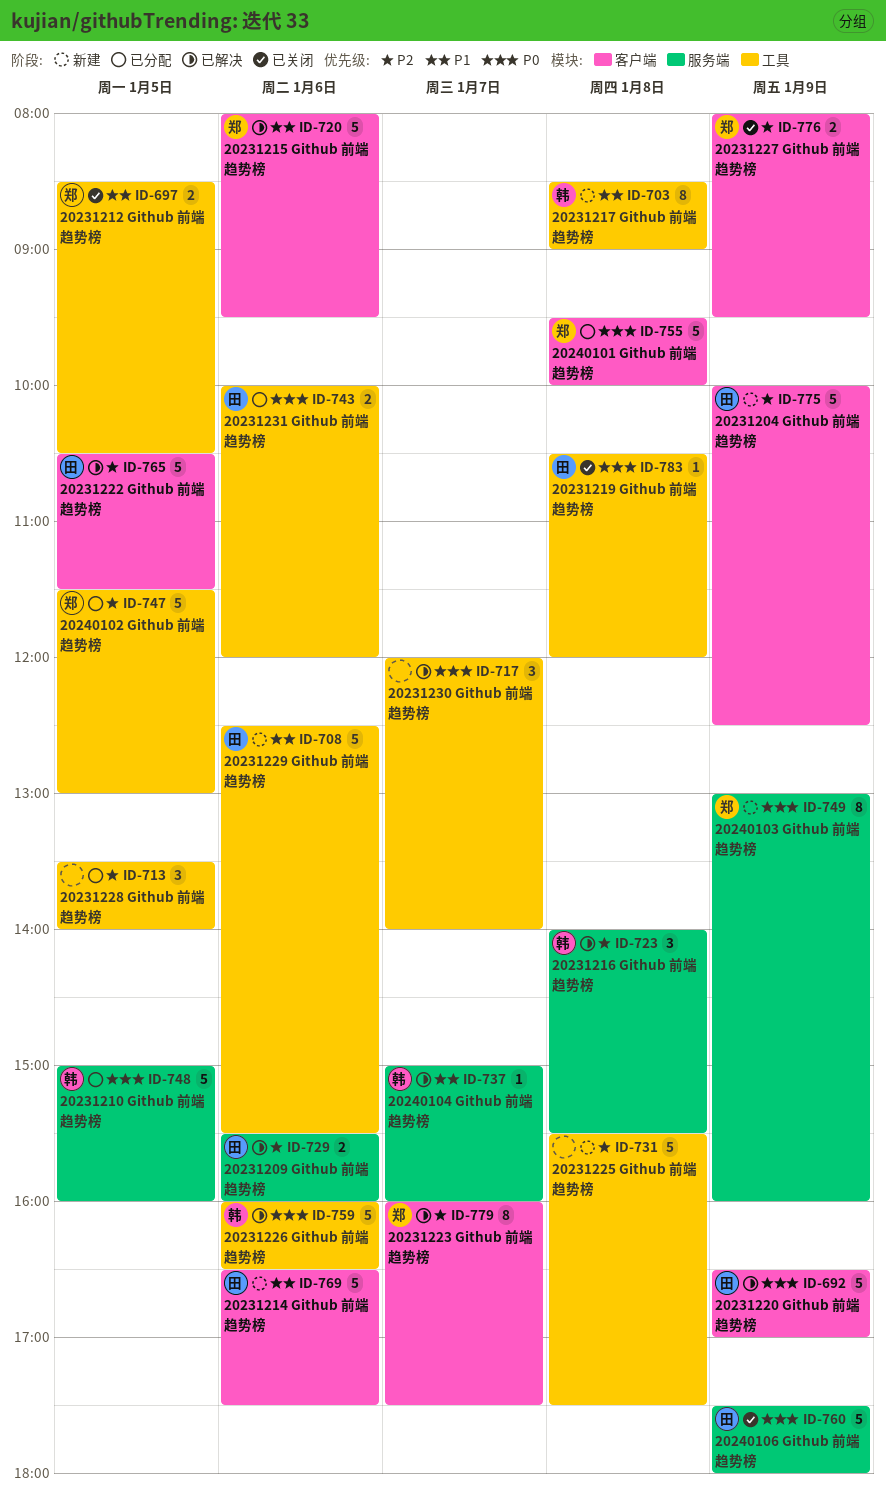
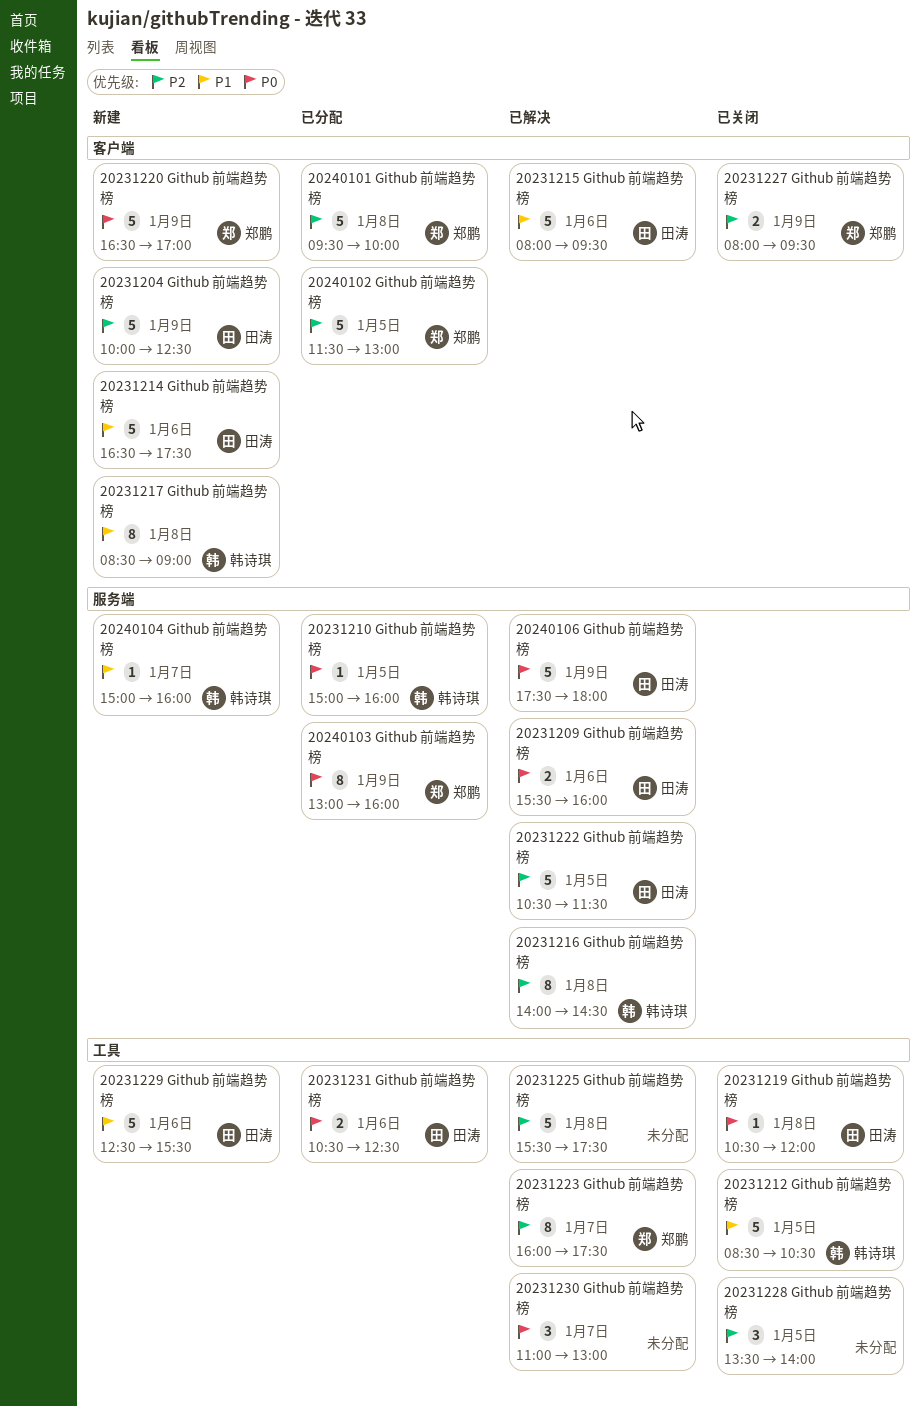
20231209 Github 前端趋势榜, priority: P2 -> P0
20231210 Github 前端趋势榜, estimate: 5 -> 1
20231212 Github 前端趋势榜, owner: 郑鹏 -> 韩诗琪
20231212 Github 前端趋势榜, estimate: 2 -> 5
20231215 Github 前端趋势榜, owner: 郑鹏 -> 田涛
20231216 Github 前端趋势榜, estimate: 3 -> 8
20231216 Github 前端趋势榜, ends: 15:30 -> 14:30
20231217 Github 前端趋势榜, label: 工具 -> 客户端
20231220 Github 前端趋势榜, status: 已解决 -> 新建
20231220 Github 前端趋势榜, owner: 田涛 -> 郑鹏
20231222 Github 前端趋势榜, label: 客户端 -> 服务端
20231223 Github 前端趋势榜, label: 客户端 -> 工具
20231225 Github 前端趋势榜, status: 新建 -> 已解决
20231226 Github 前端趋势榜: present -> none
20231228 Github 前端趋势榜, status: 已分配 -> 已关闭
20231230 Github 前端趋势榜, begins: 12:00 -> 11:00
20231230 Github 前端趋势榜, ends: 14:00 -> 13:00
20231231 Github 前端趋势榜, begins: 10:00 -> 10:30
20231231 Github 前端趋势榜, ends: 12:00 -> 12:30
20240101 Github 前端趋势榜, priority: P0 -> P2
20240102 Github 前端趋势榜, label: 工具 -> 客户端
20240103 Github 前端趋势榜, status: 新建 -> 已分配
20240104 Github 前端趋势榜, status: 已解决 -> 新建
20240106 Github 前端趋势榜, status: 已关闭 -> 已解决

